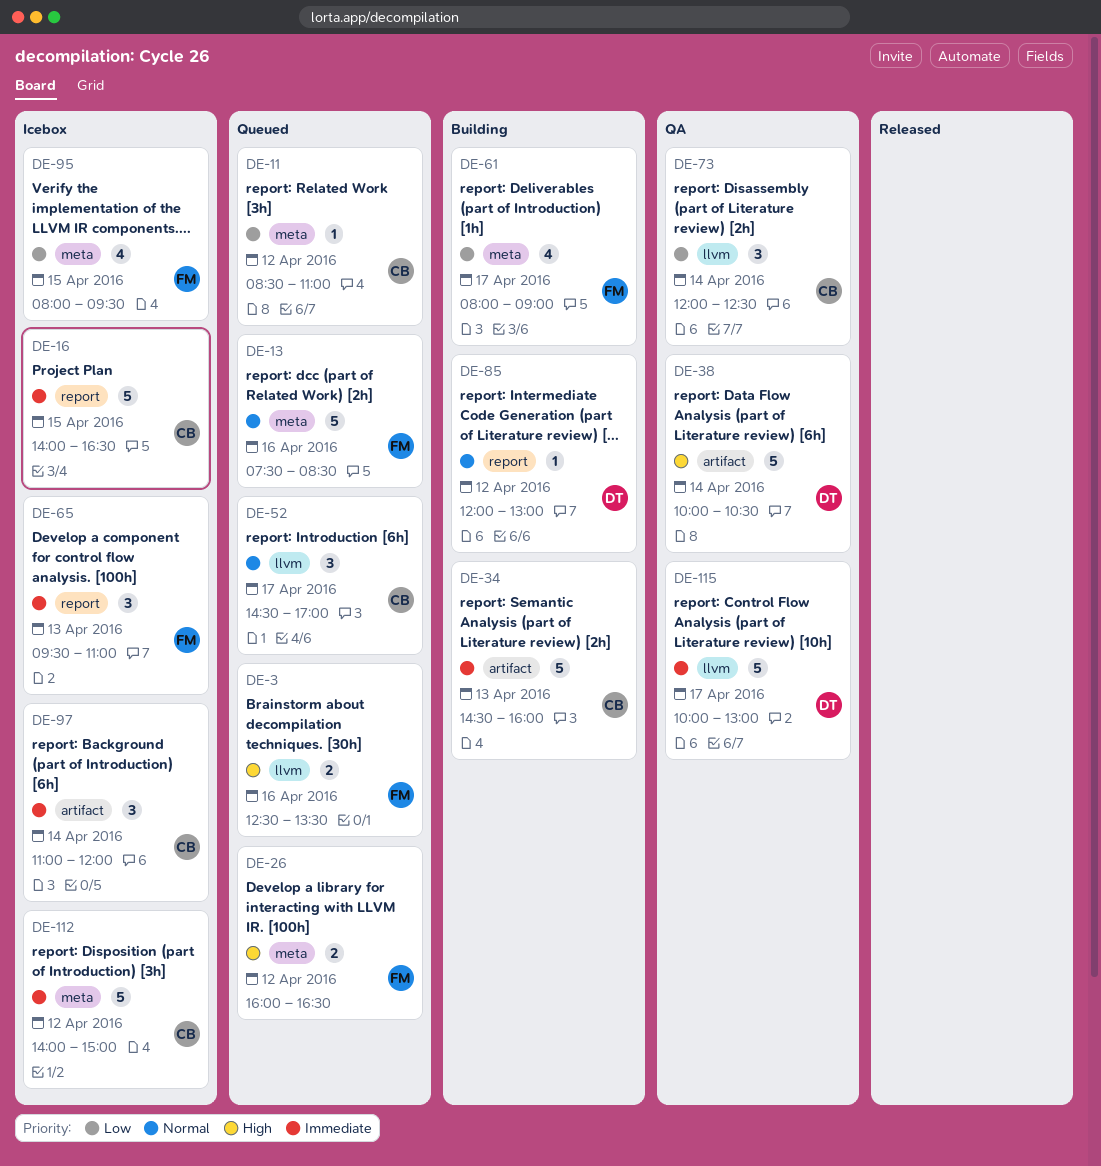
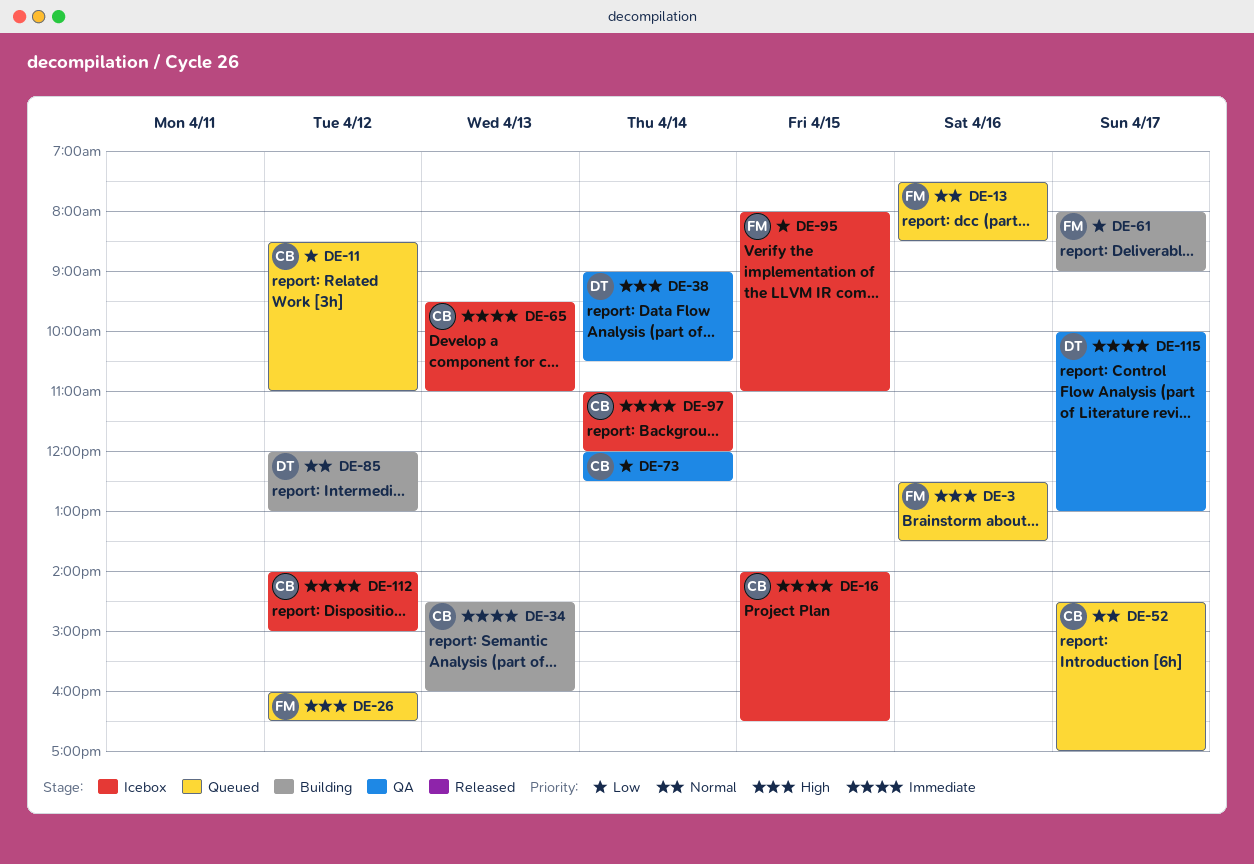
DE-38, begins: 10:00 -> 09:00
DE-65, owner: FM -> CB
DE-95, ends: 09:30 -> 11:00

